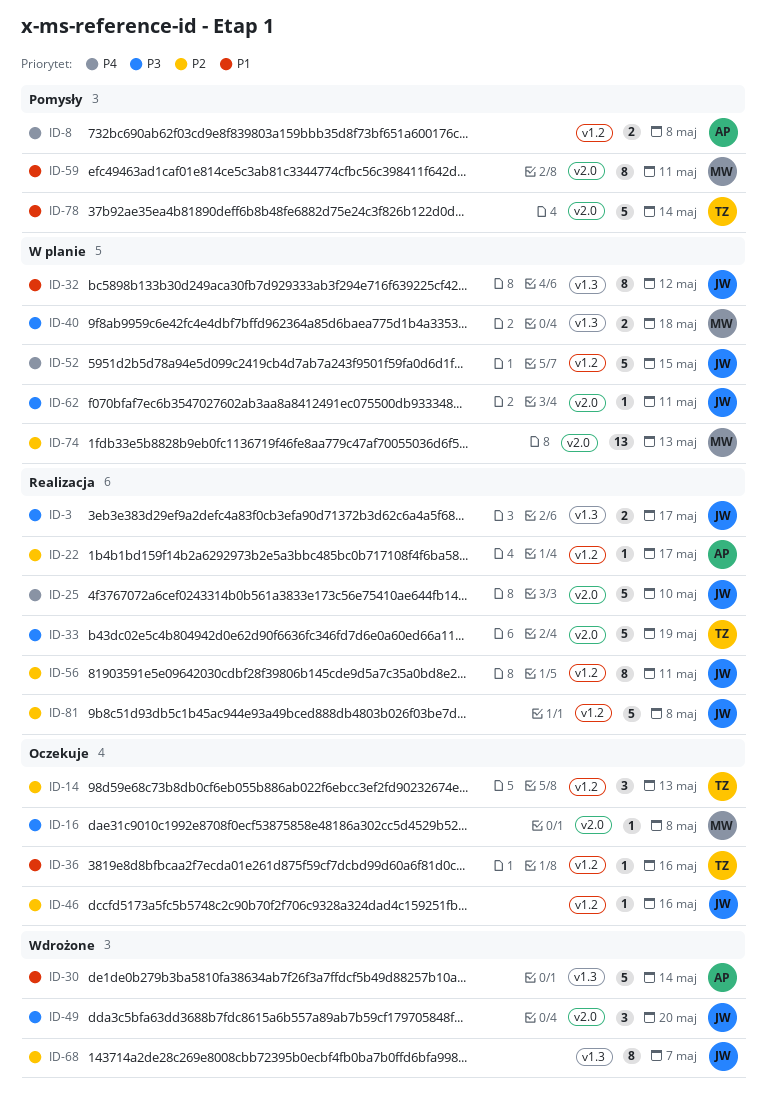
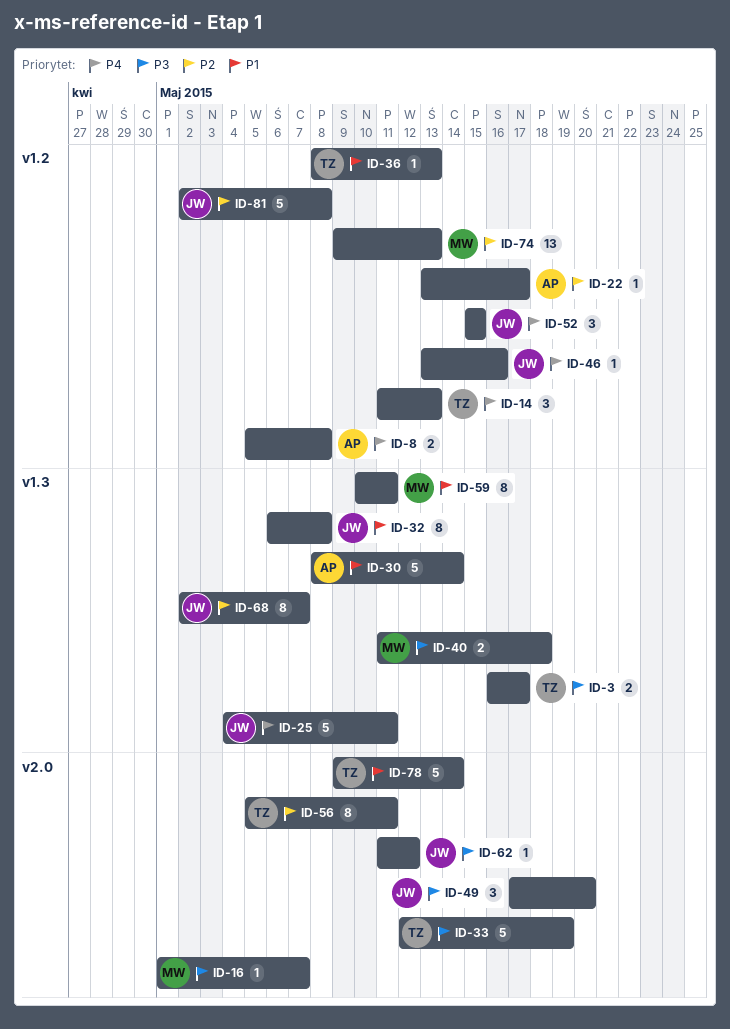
ID-3, owner: JW -> TZ
ID-14, priority: P2 -> P4
ID-16, due: May 8 -> May 7
ID-25, label: v2.0 -> v1.3
ID-25, due: May 10 -> May 11
ID-32, due: May 12 -> May 8
ID-36, due: May 16 -> May 13
ID-46, priority: P2 -> P4
ID-52, estimate: 5 -> 3
ID-56, owner: JW -> TZ
ID-56, label: v1.2 -> v2.0
ID-59, label: v2.0 -> v1.3
ID-62, due: May 11 -> May 12
ID-74, label: v2.0 -> v1.2

